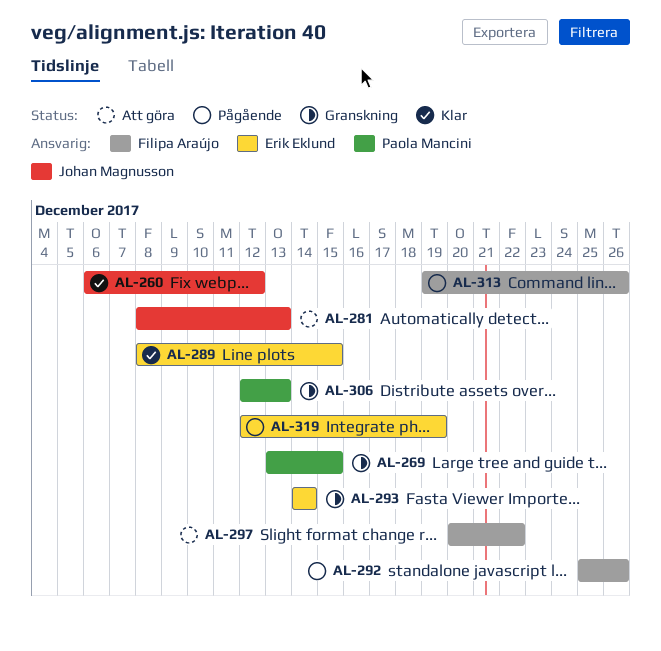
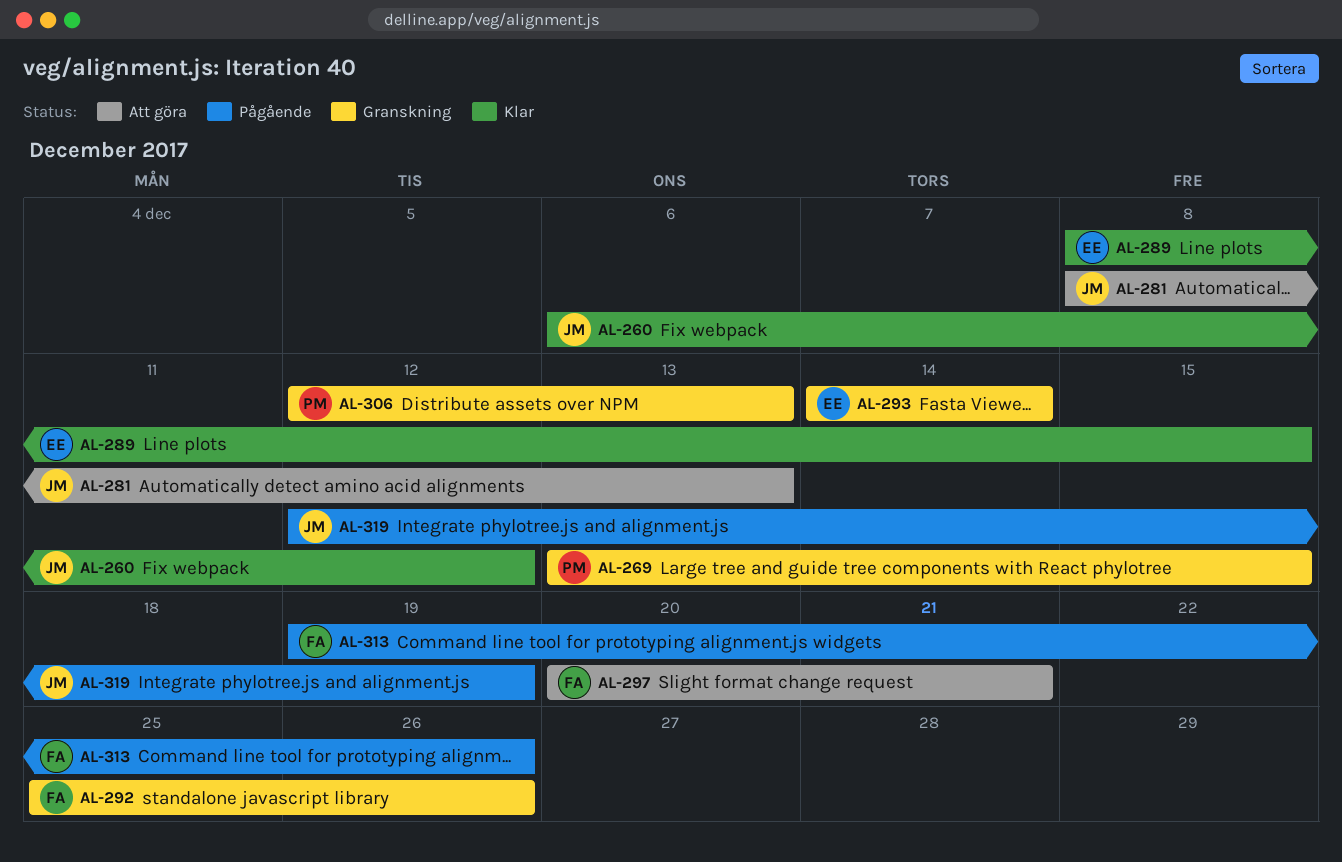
AL-292, status: Pågående -> Granskning
AL-297, due: Dec 22 -> Dec 21
AL-319, owner: Erik Eklund -> Johan Magnusson

